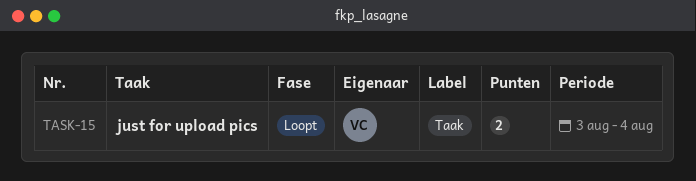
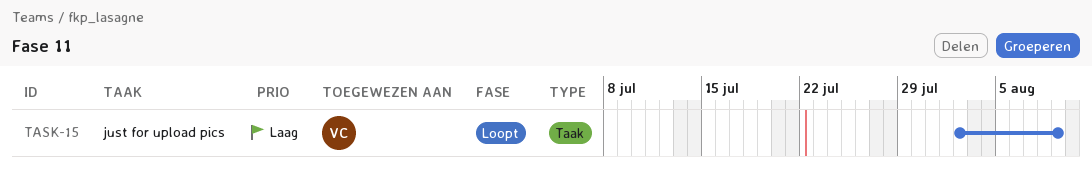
TASK-15, start: Aug 3 -> Aug 2
TASK-15, due: Aug 4 -> Aug 9

